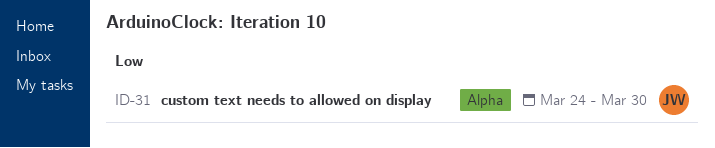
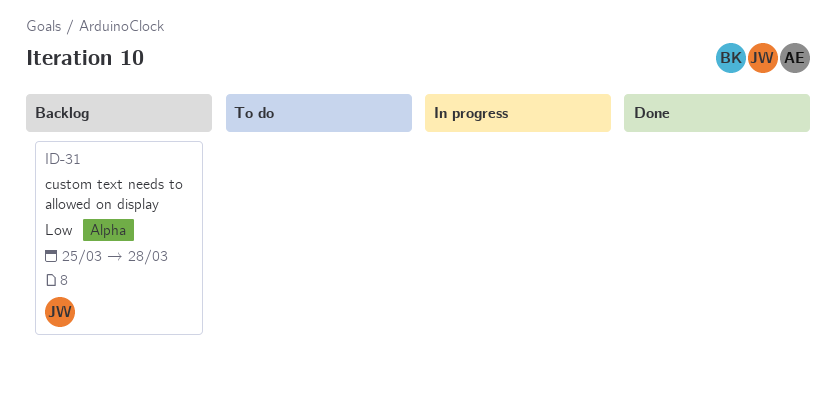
ID-31, start: Mar 24 -> Mar 25
ID-31, due: Mar 30 -> Mar 28

